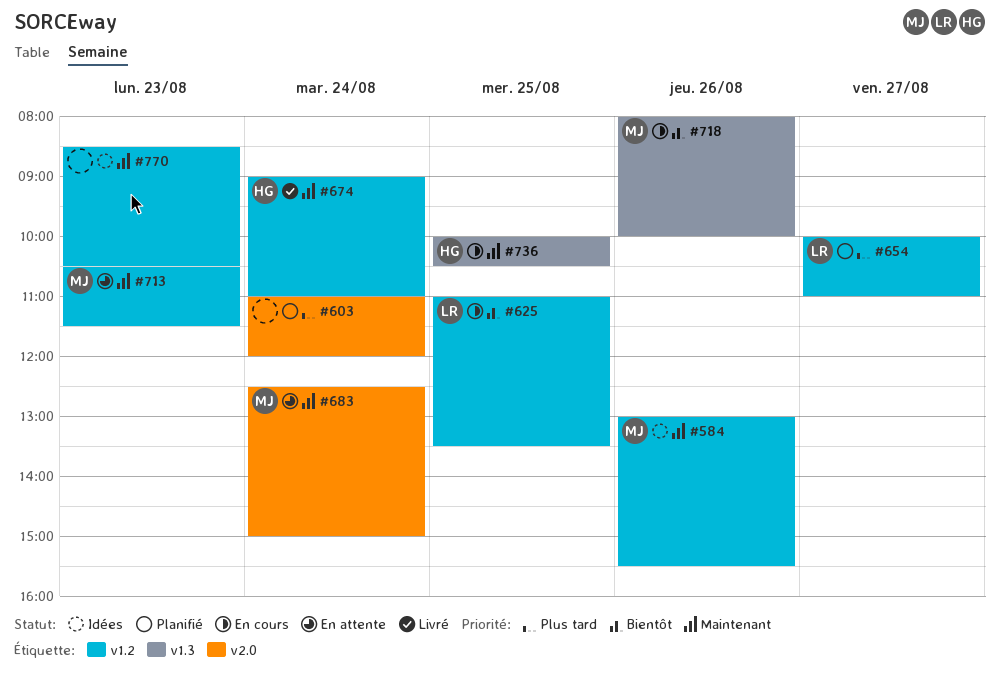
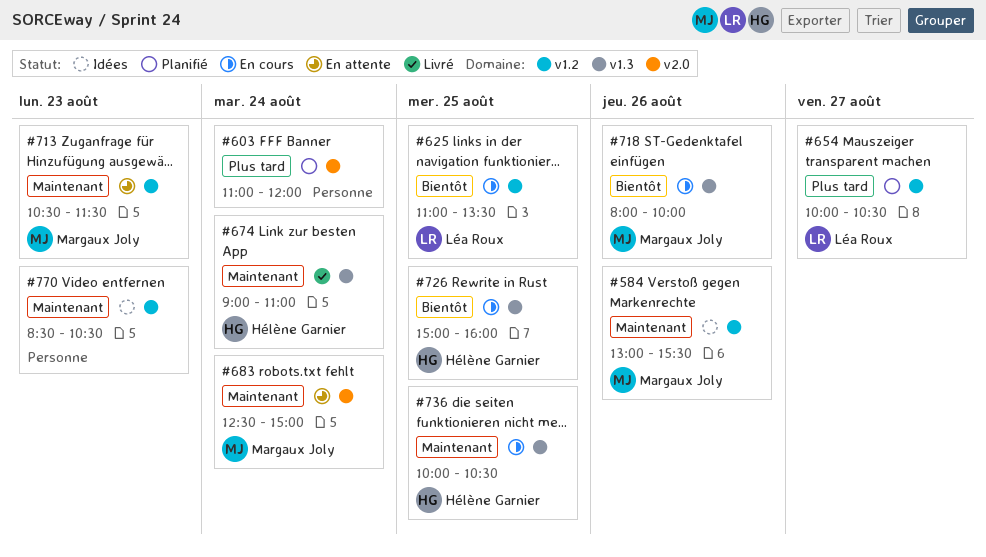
#654, ends: 11:00 -> 10:30
#674, label: v1.2 -> v1.3
#726: none -> present

